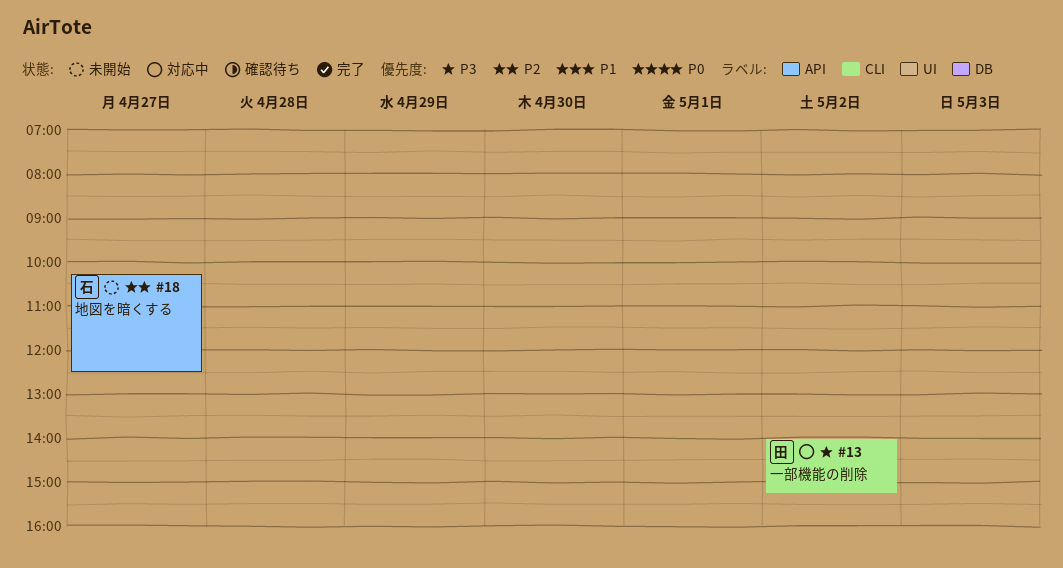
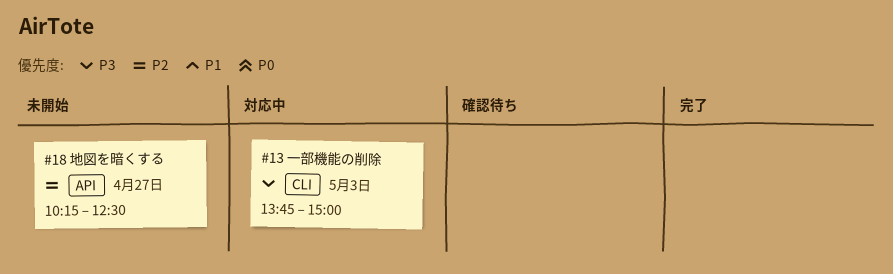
#13, day: May 2 -> May 3
#13, begins: 14:00 -> 13:45
#13, ends: 15:15 -> 15:00

